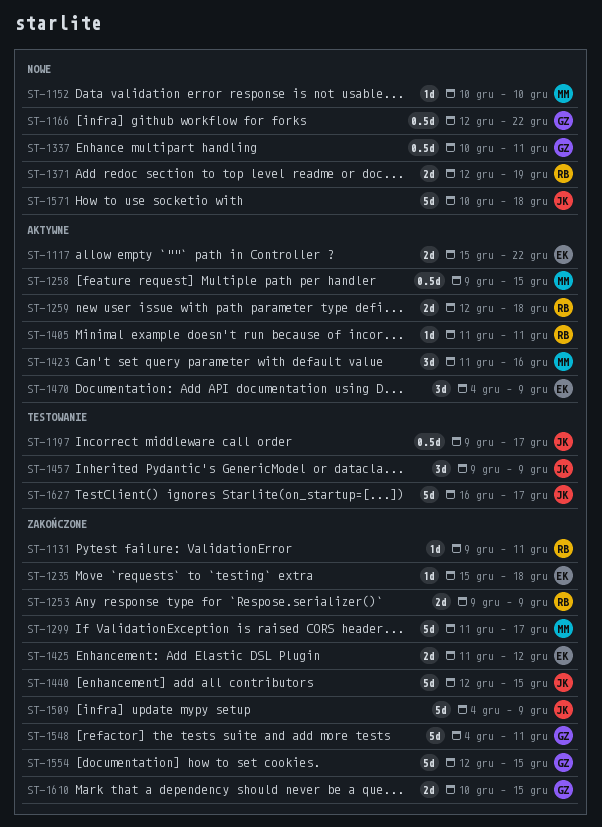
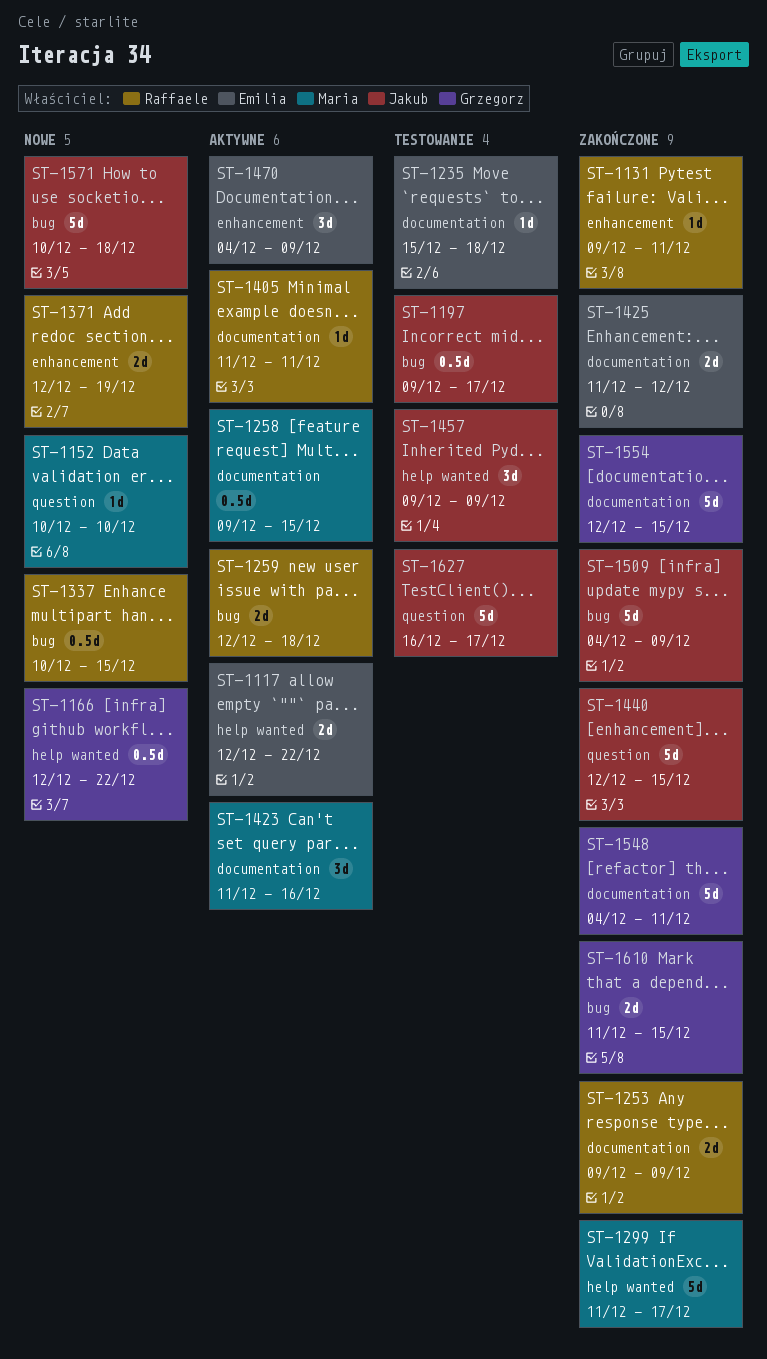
ST-1117, start: Dec 15 -> Dec 12
ST-1235, status: Zakończone -> Testowanie
ST-1337, owner: Grzegorz -> Raffaele
ST-1337, due: Dec 11 -> Dec 15
ST-1610, start: Dec 10 -> Dec 11

